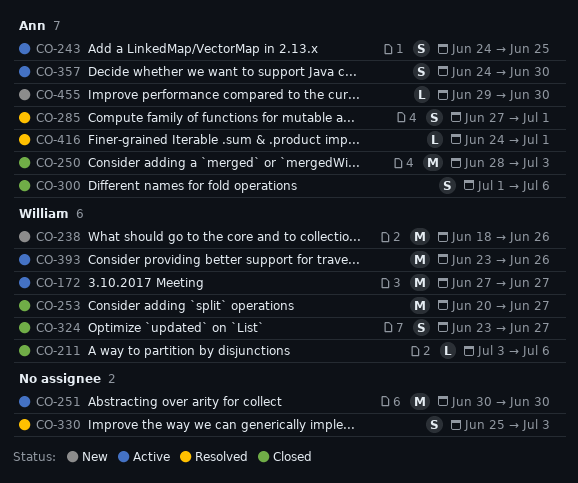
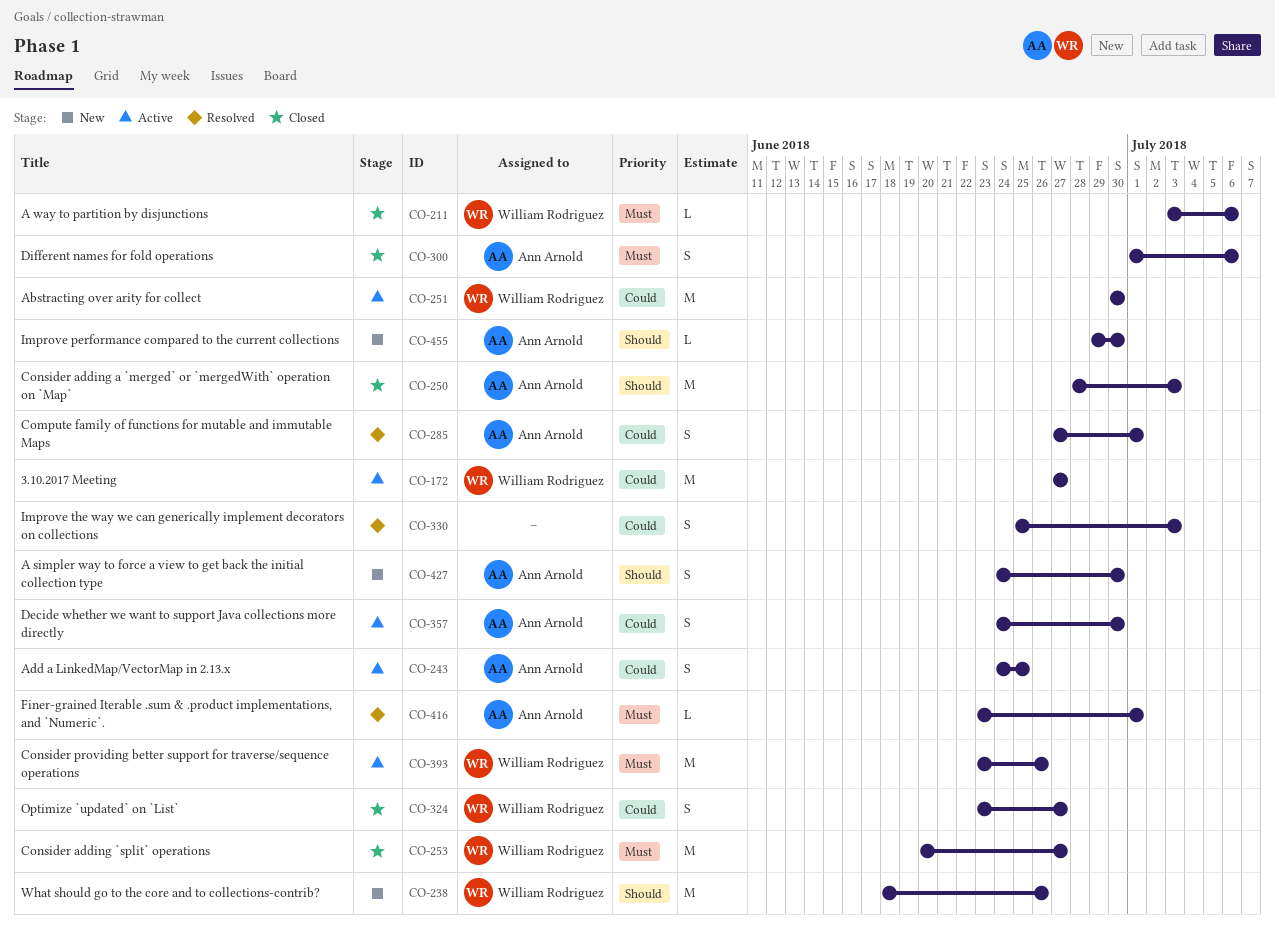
CO-251, owner: none -> William Rodriguez
CO-416, start: Jun 24 -> Jun 23
CO-427: none -> present

